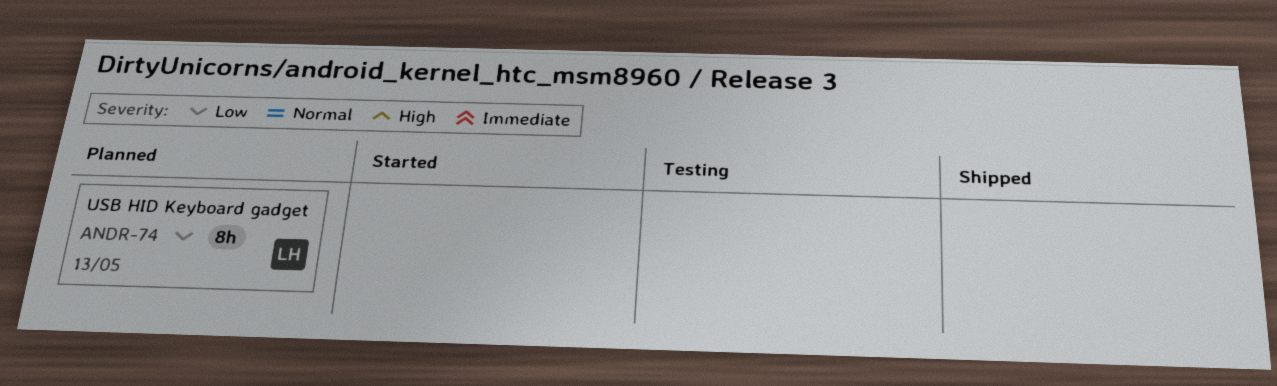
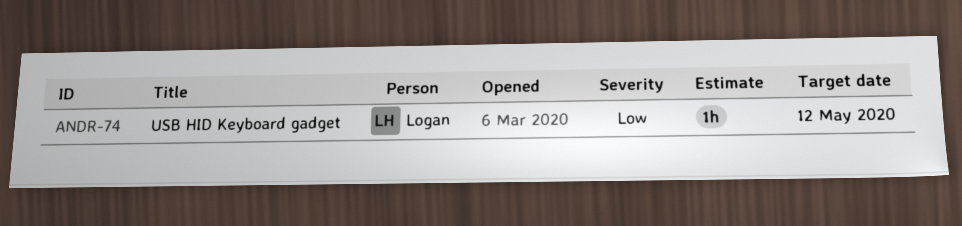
ANDR-74, estimate: 8h -> 1h
ANDR-74, due: May 13 -> May 12

